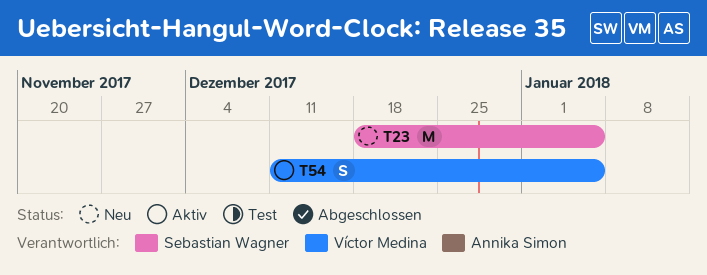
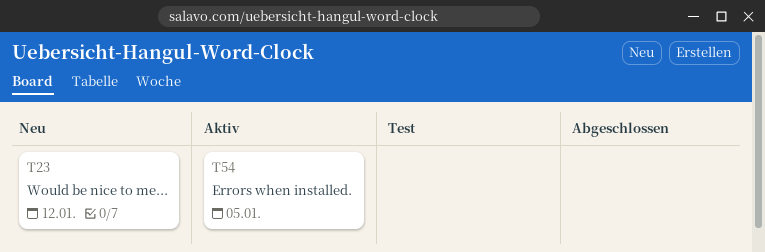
T23, due: Jan 5 -> Jan 12

